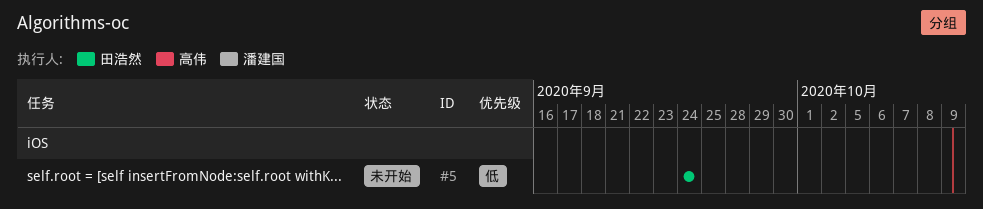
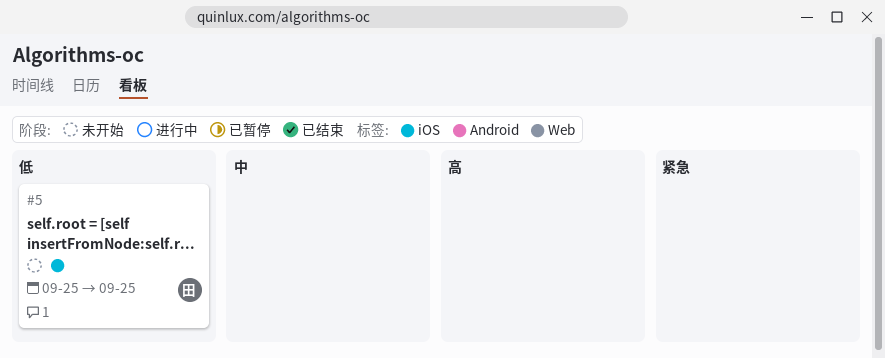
#5, start: Sep 24 -> Sep 25
#5, due: Sep 24 -> Sep 25

